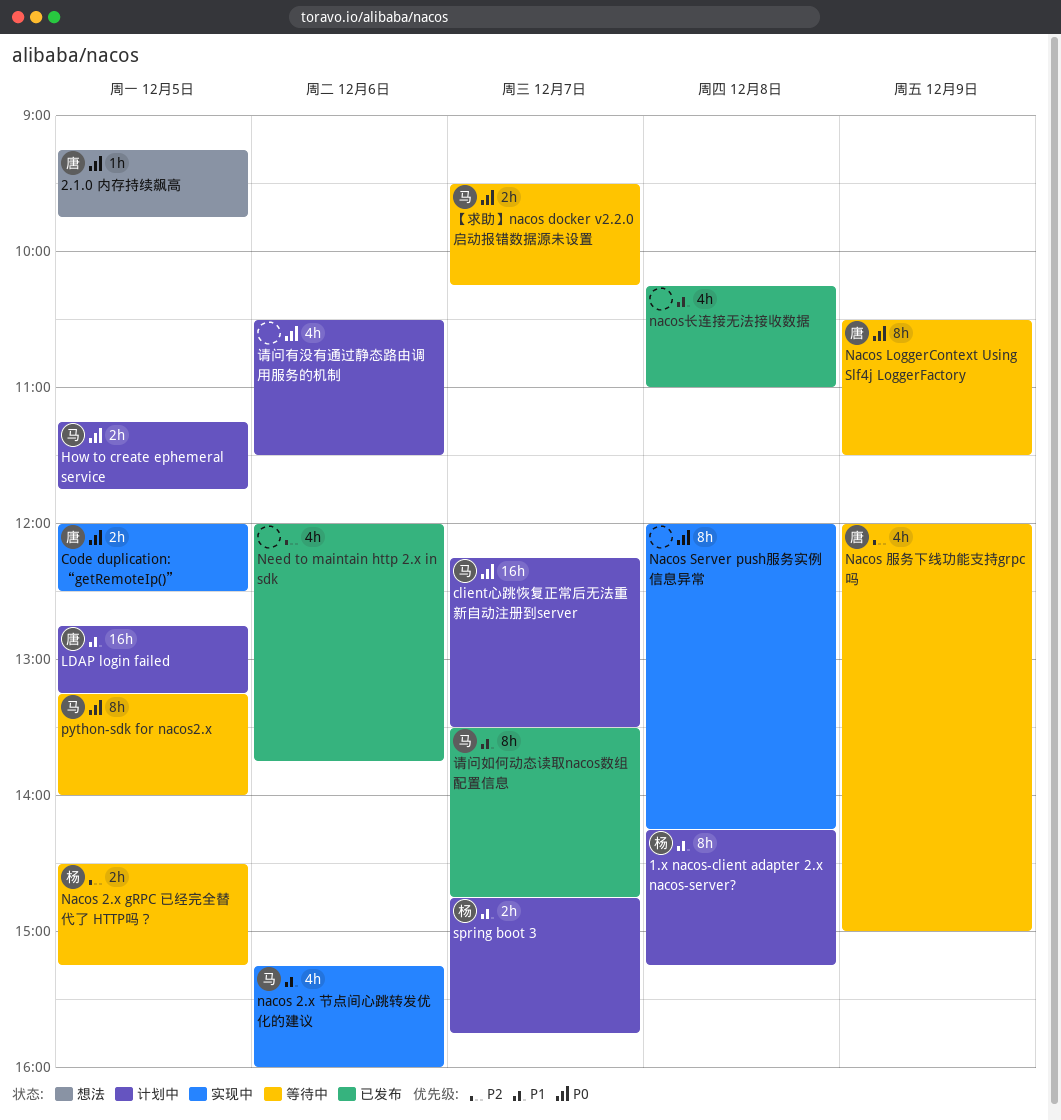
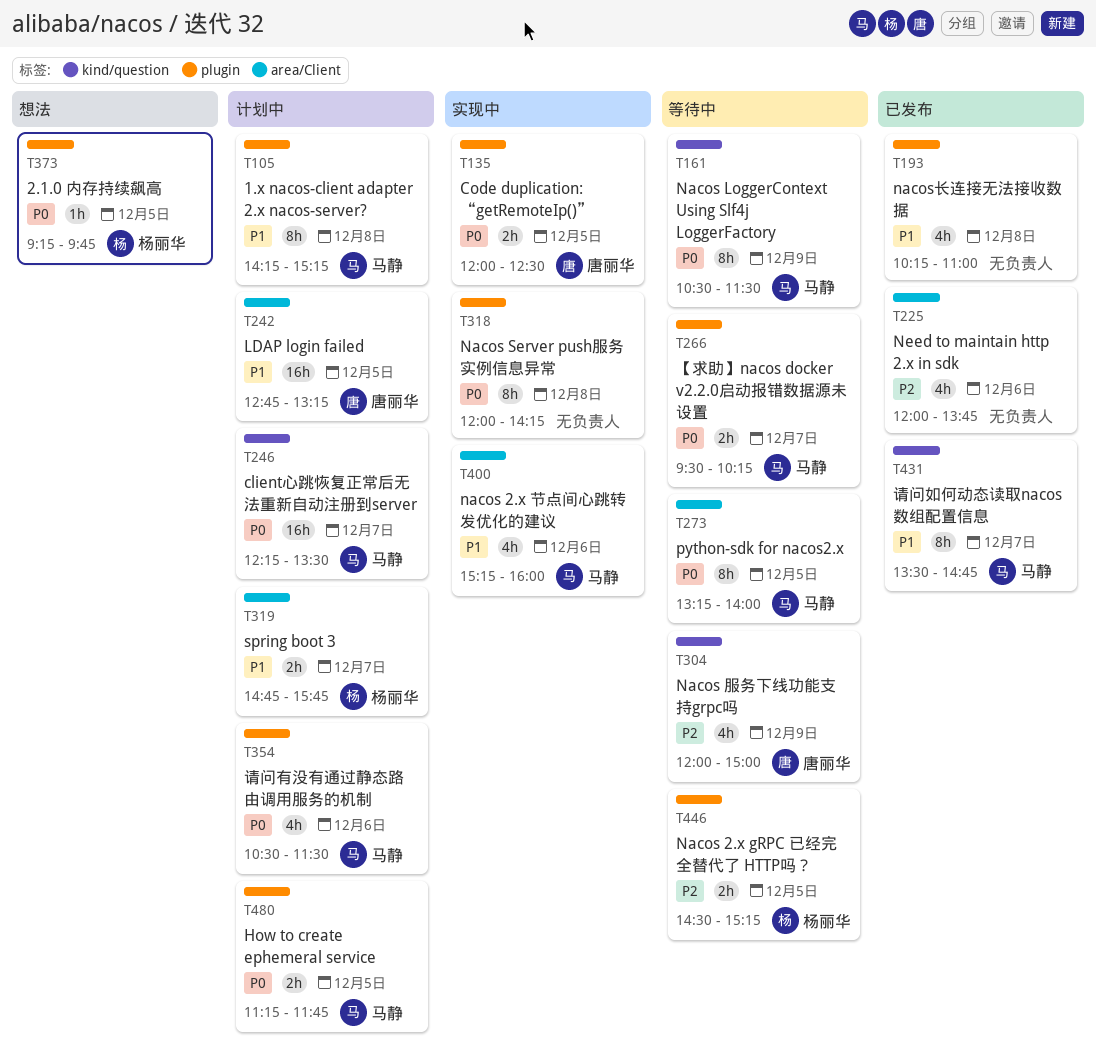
1.x nacos-client adapter 2.x nacos-server?, owner: 杨丽华 -> 马静
2.1.0 内存持续飙高, owner: 唐丽华 -> 杨丽华
Nacos LoggerContext Using Slf4j LoggerFactory, owner: 唐丽华 -> 马静
请问有没有通过静态路由调用服务的机制, owner: none -> 马静

